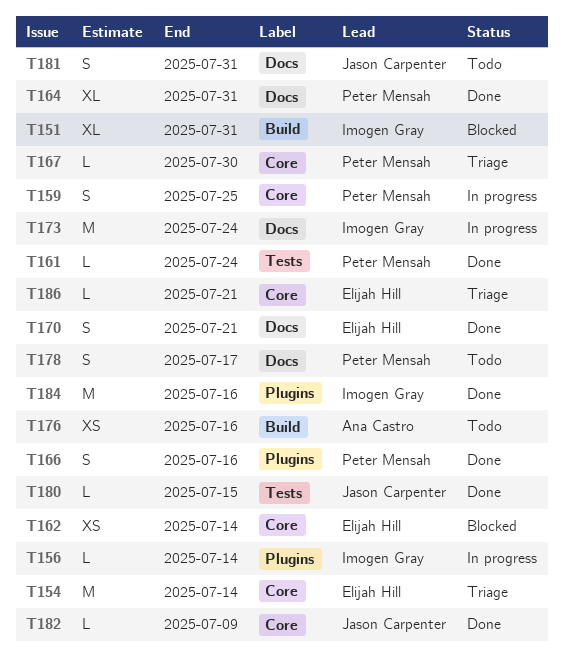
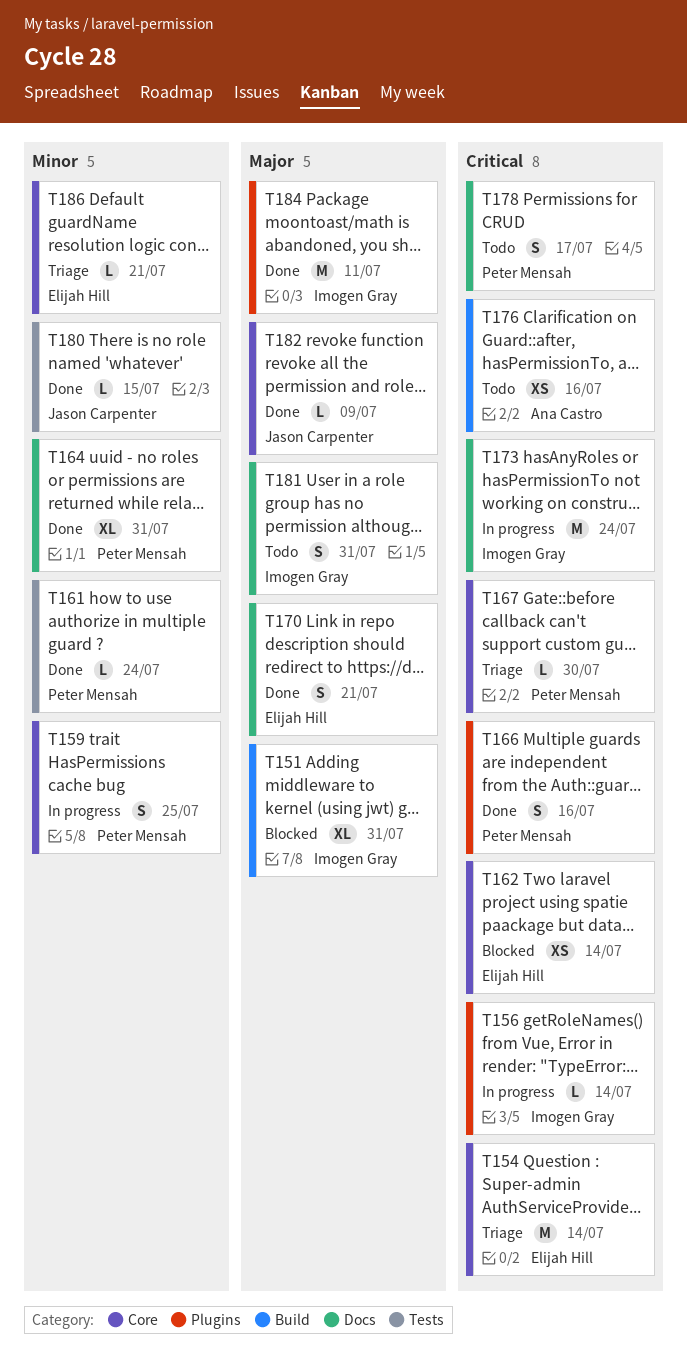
T181, owner: Jason Carpenter -> Imogen Gray
T184, due: Jul 16 -> Jul 11

